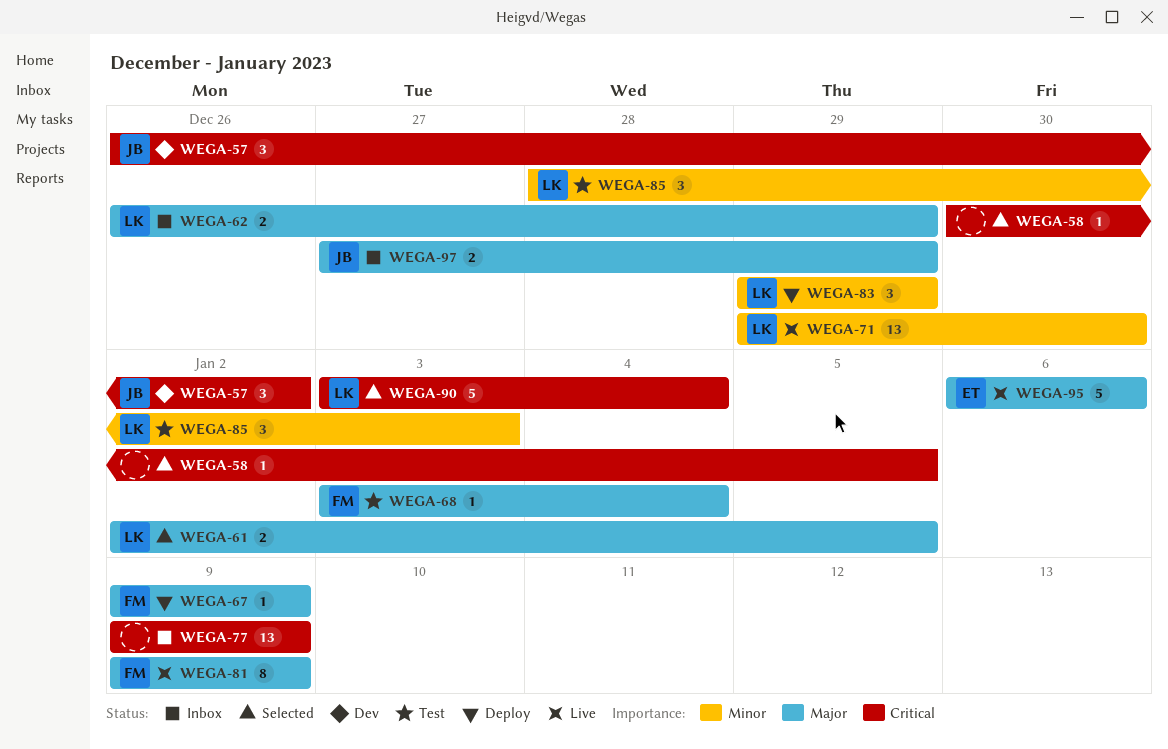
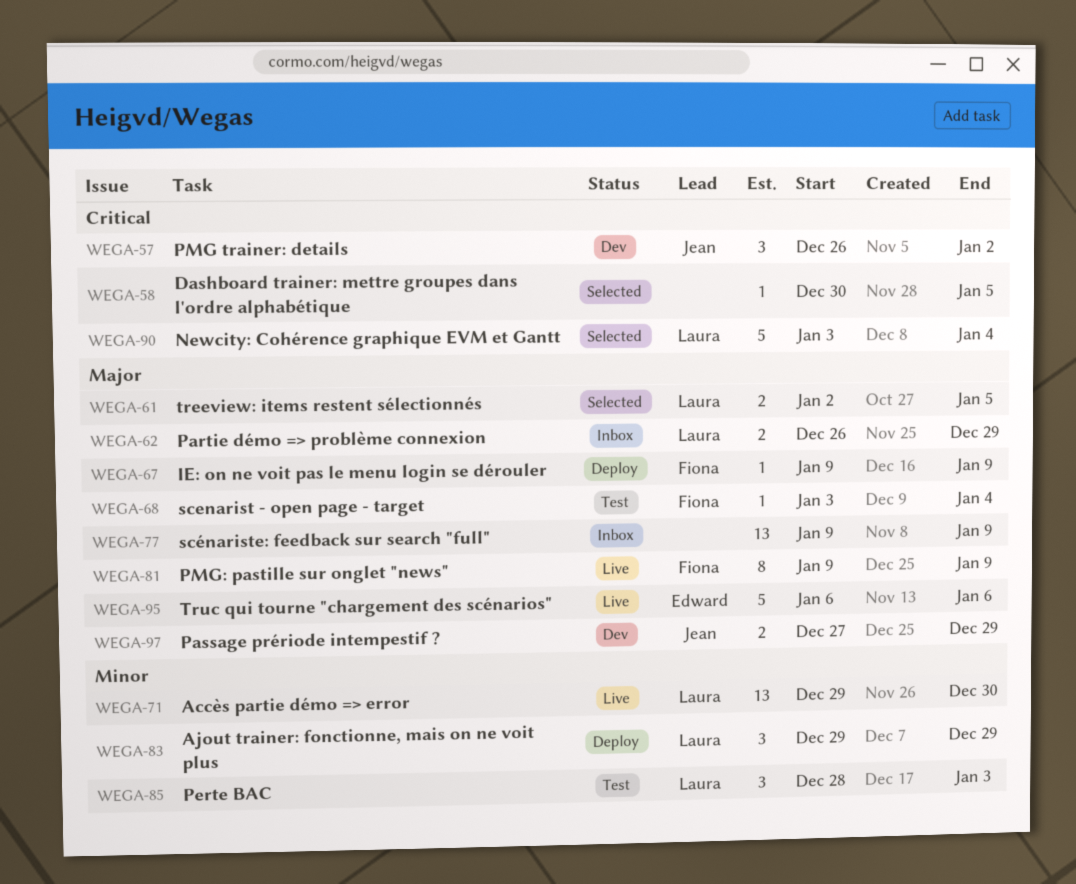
WEGA-77, priority: Critical -> Major
WEGA-97, status: Inbox -> Dev

